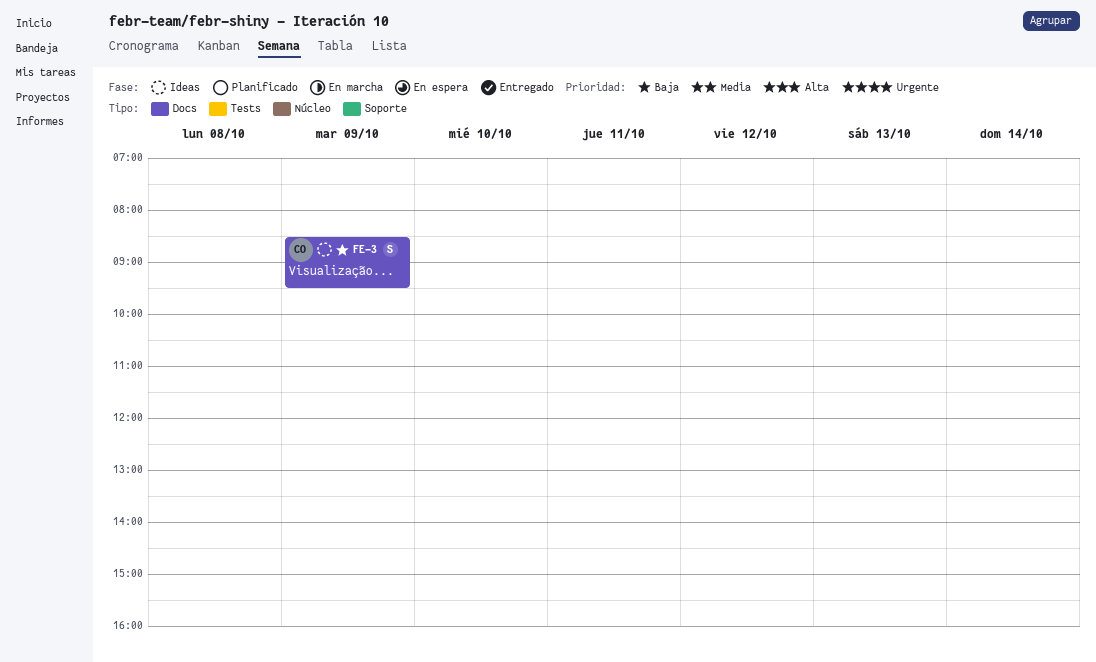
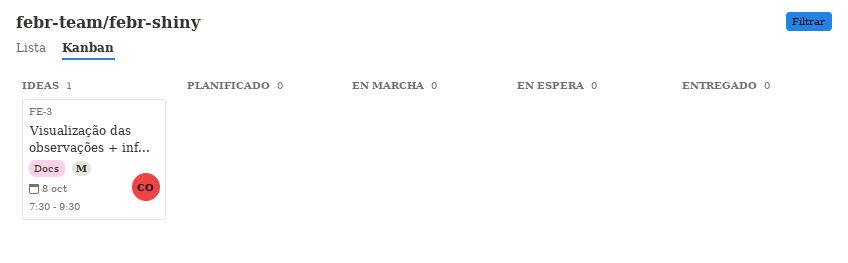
FE-3, estimate: S -> M
FE-3, day: Oct 9 -> Oct 8
FE-3, begins: 08:30 -> 07:30

